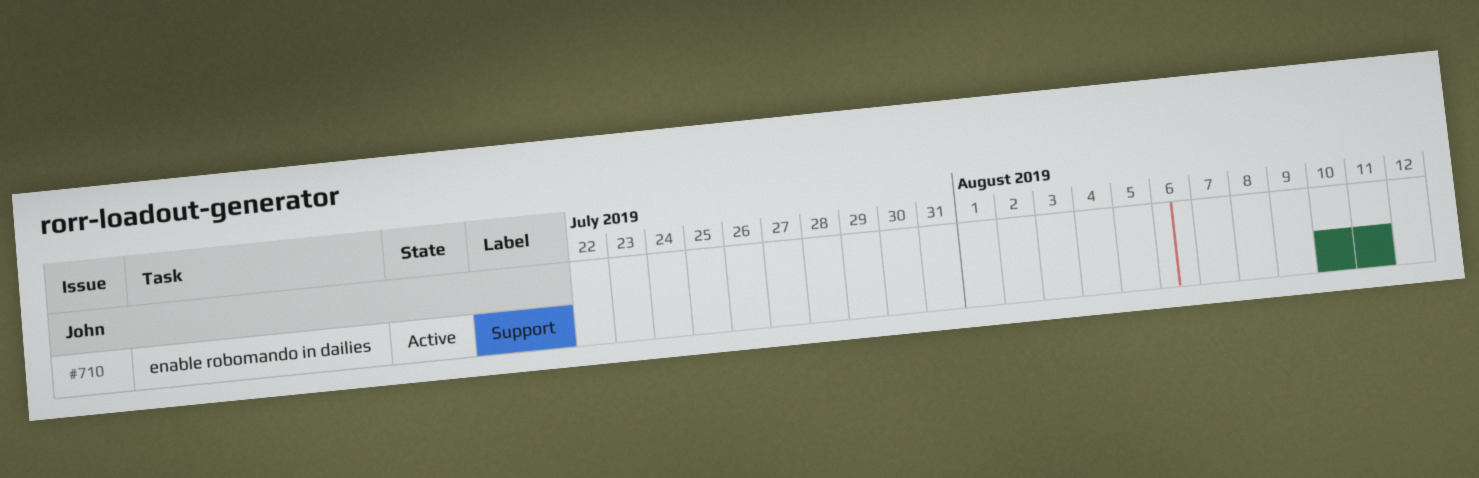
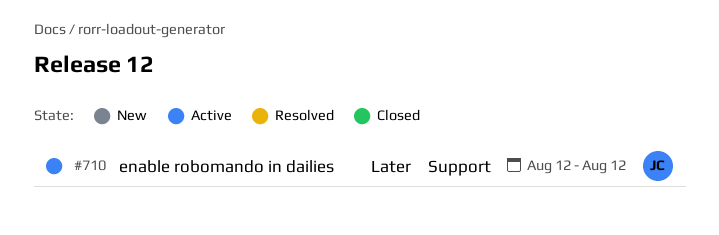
#710, start: Aug 10 -> Aug 12
#710, due: Aug 11 -> Aug 12

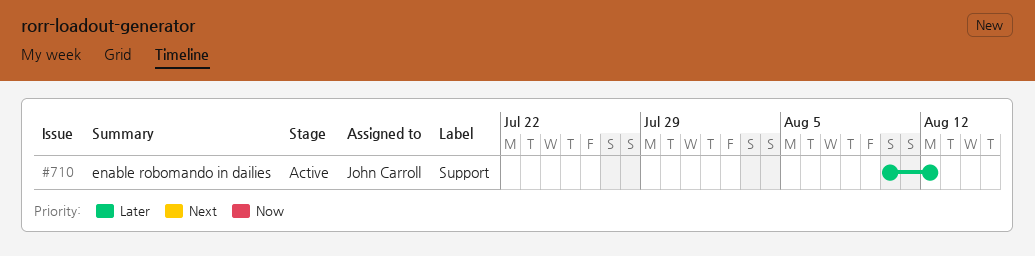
#710, start: Aug 12 -> Aug 10

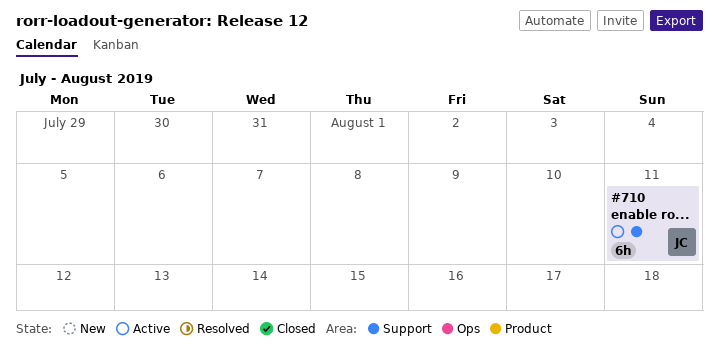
#710, due: Aug 12 -> Aug 11

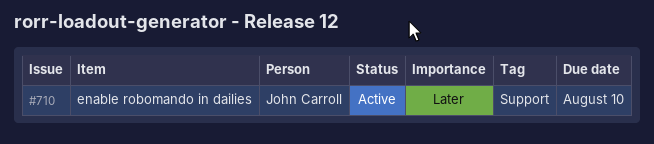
#710, due: Aug 11 -> Aug 10

